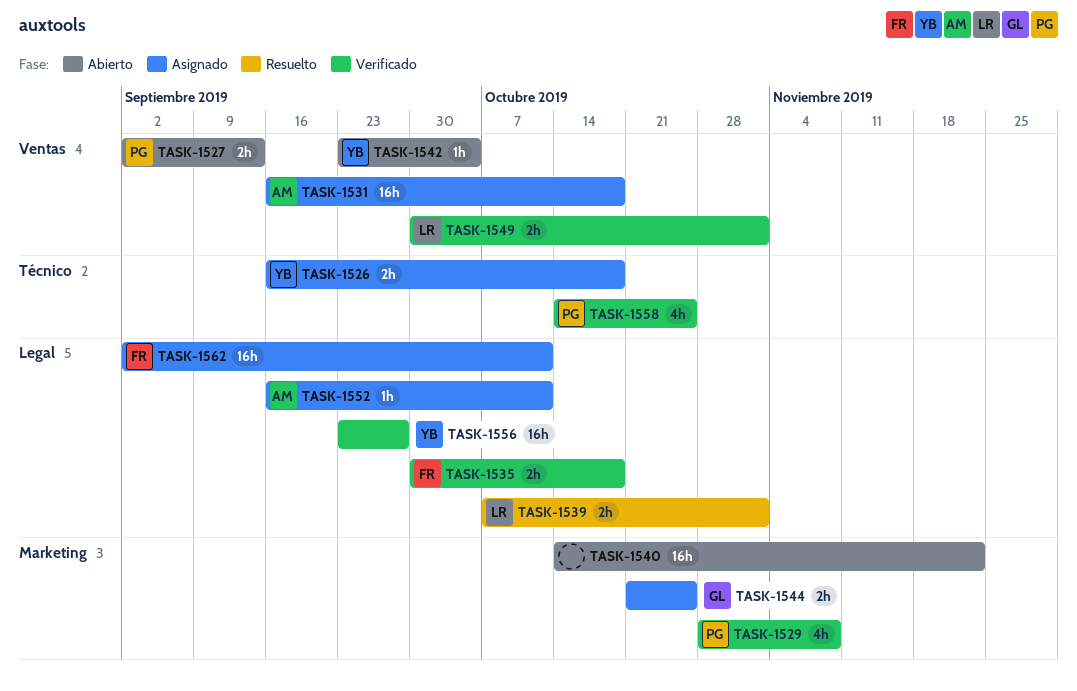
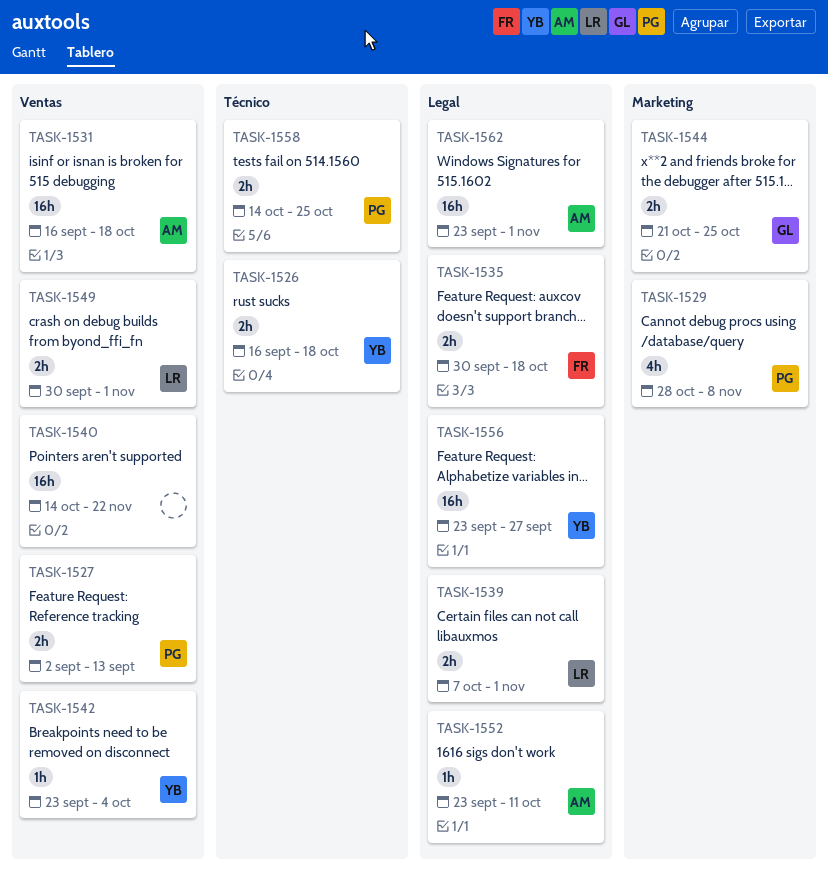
TASK-1540, label: Marketing -> Ventas
TASK-1552, start: Sep 16 -> Sep 23
TASK-1558, estimate: 4h -> 2h
TASK-1562, owner: FR -> AM
TASK-1562, start: Sep 2 -> Sep 23
TASK-1562, due: Oct 11 -> Nov 1

